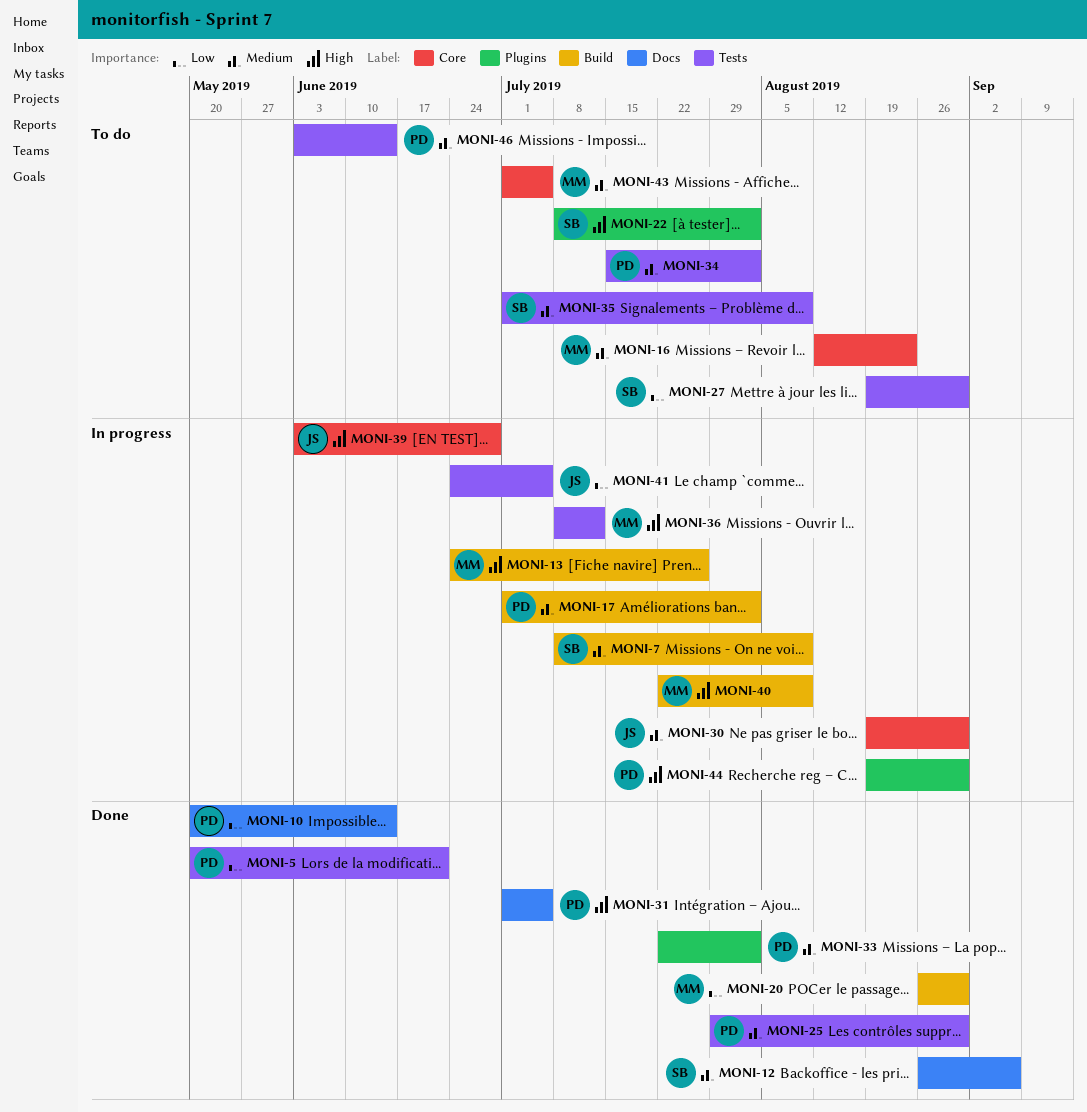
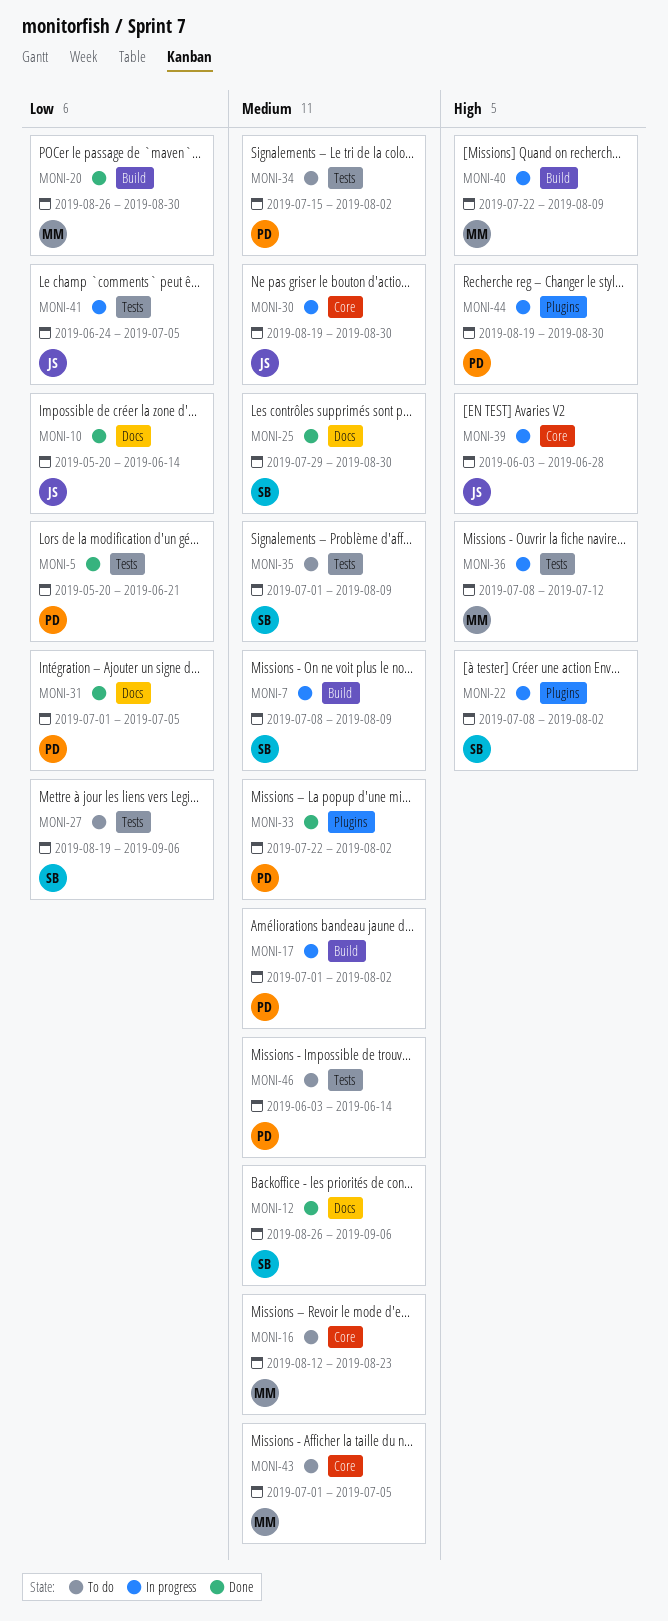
MONI-10, owner: PD -> JS
MONI-13: present -> none
MONI-22, status: To do -> In progress
MONI-25, owner: PD -> SB
MONI-25, label: Tests -> Docs
MONI-27, due: Aug 30 -> Sep 6
MONI-31, priority: High -> Low

